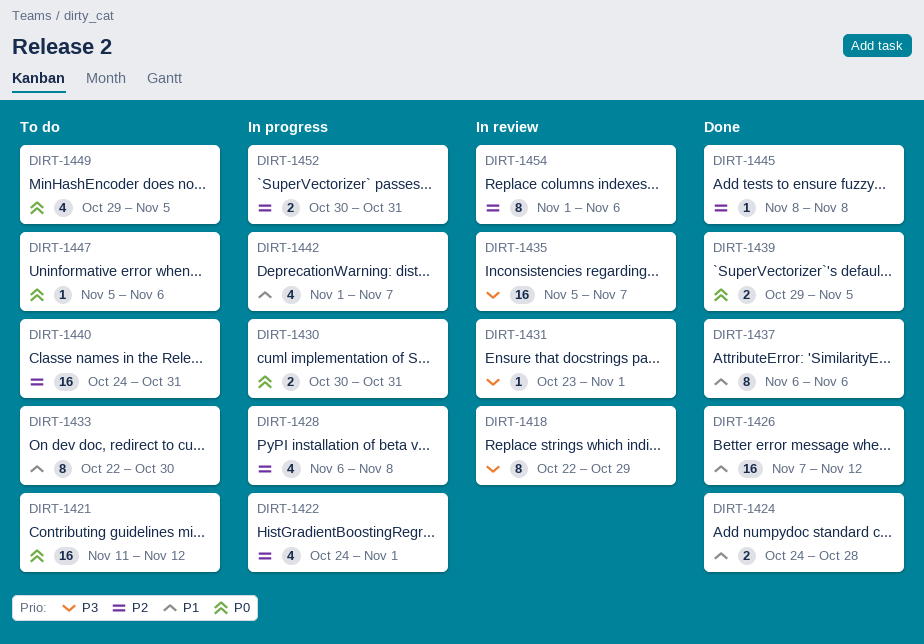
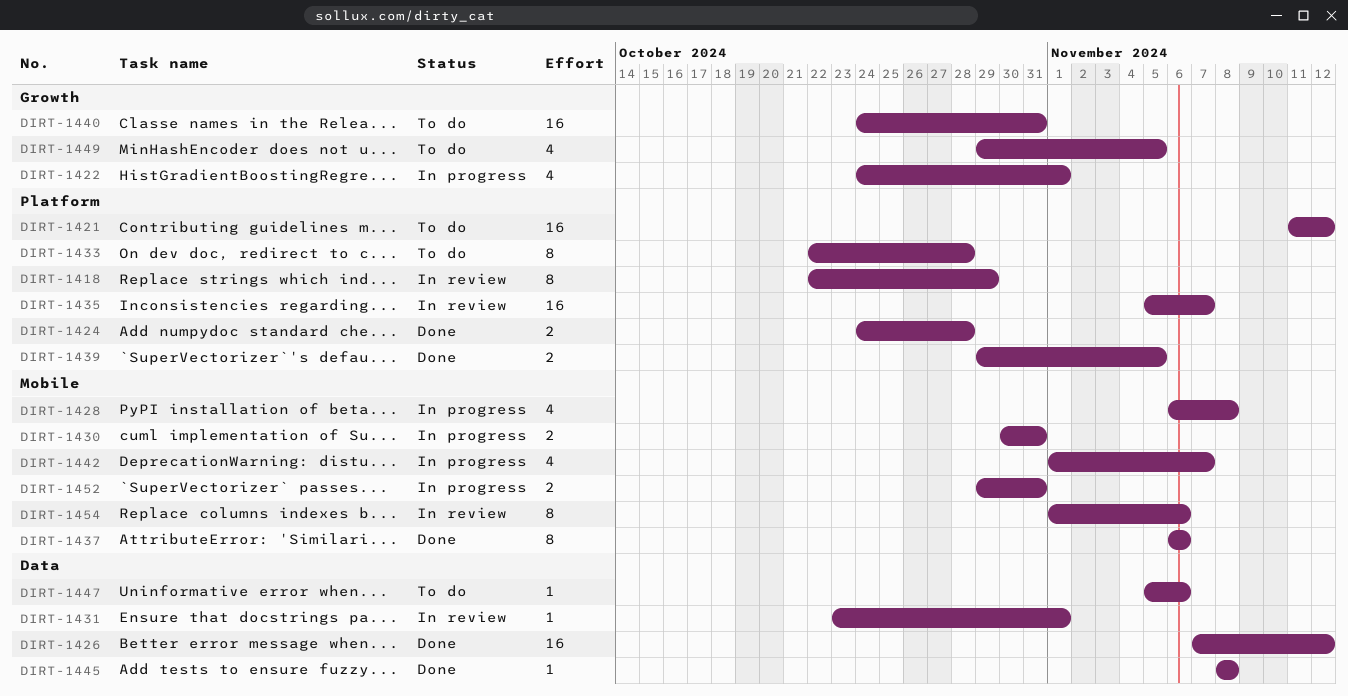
DIRT-1433, due: Oct 30 -> Oct 28
DIRT-1452, start: Oct 30 -> Oct 29

